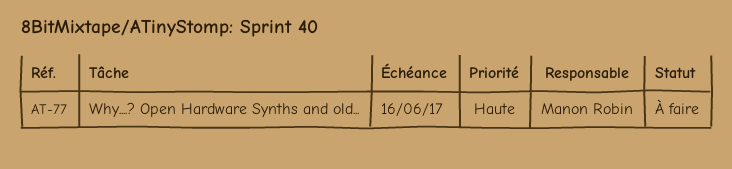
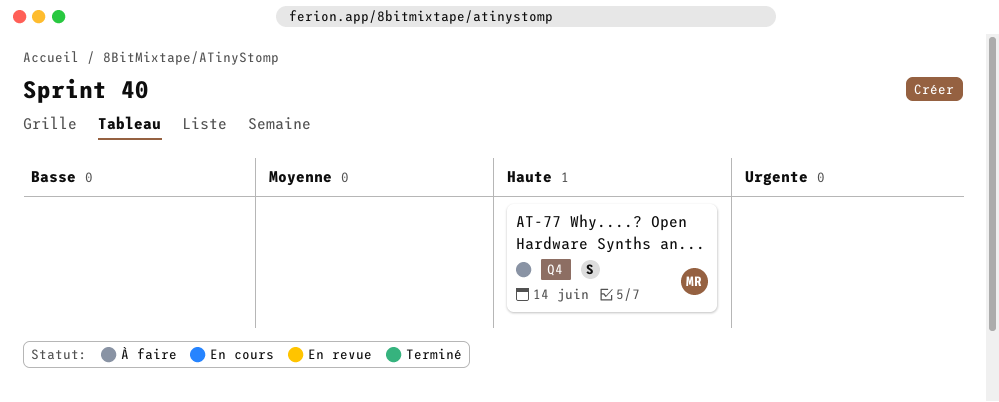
AT-77, due: Jun 16 -> Jun 14

